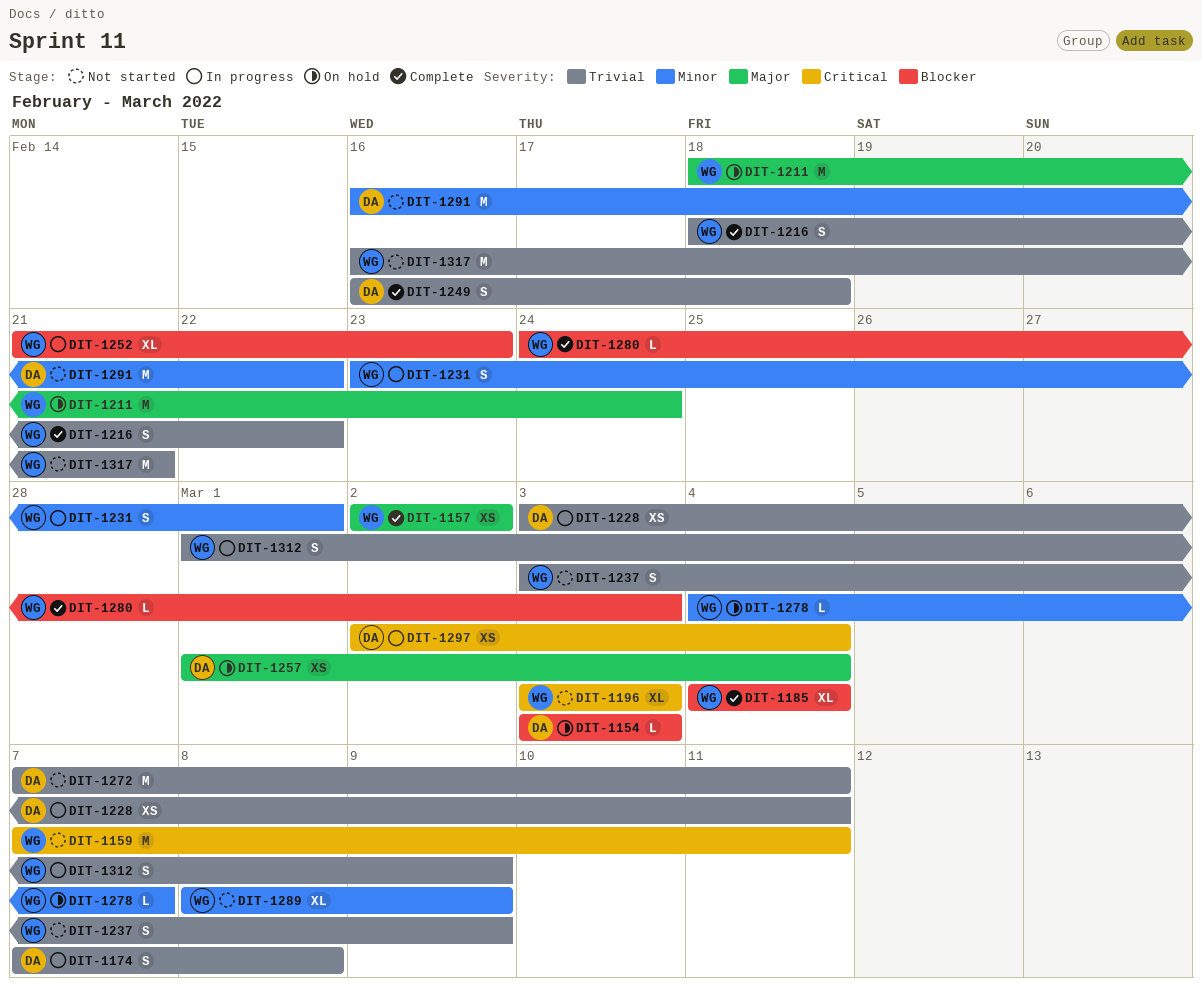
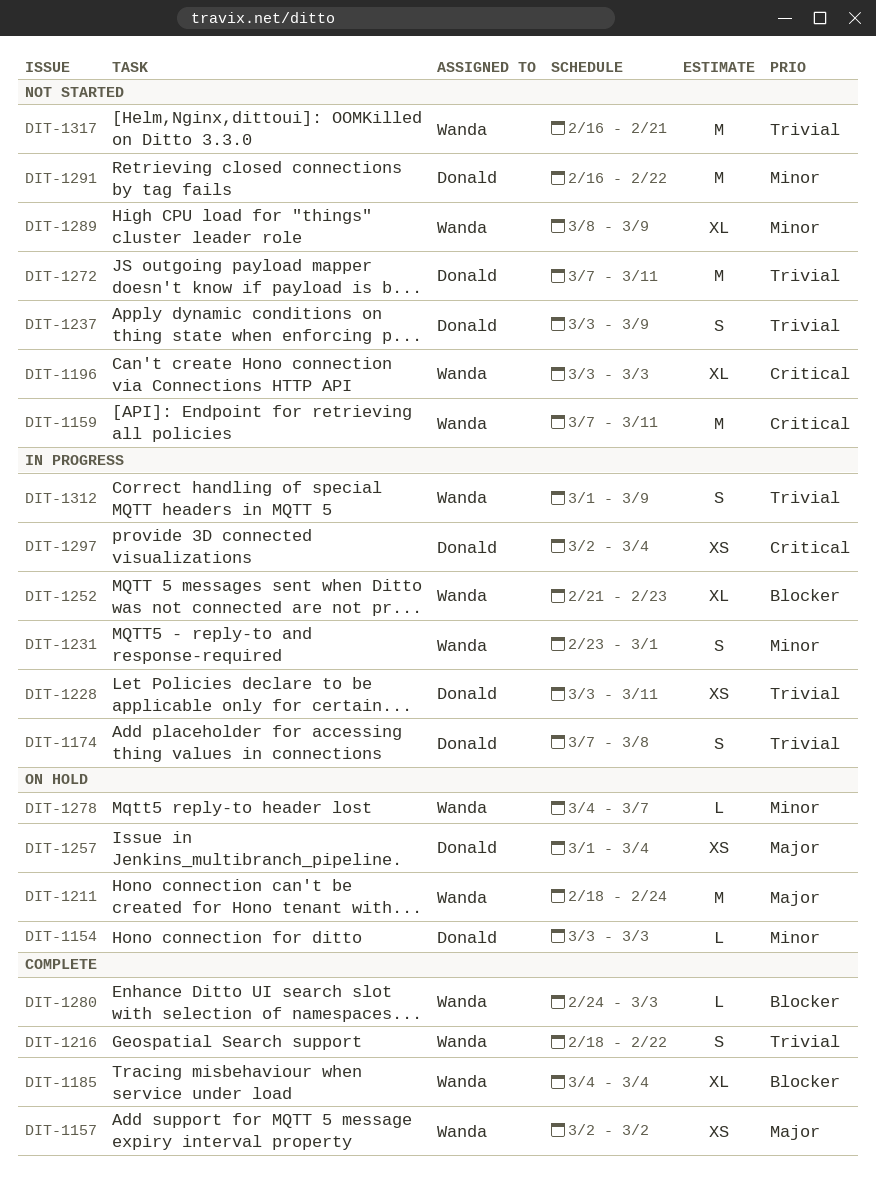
DIT-1154, priority: Blocker -> Minor
DIT-1237, owner: Wanda -> Donald
DIT-1249: present -> none

